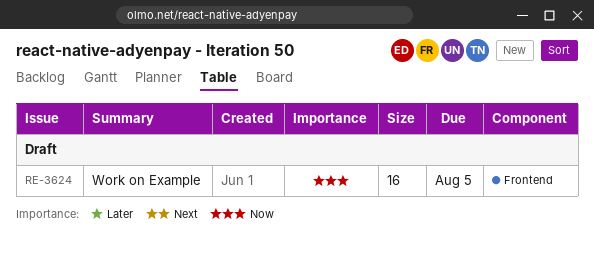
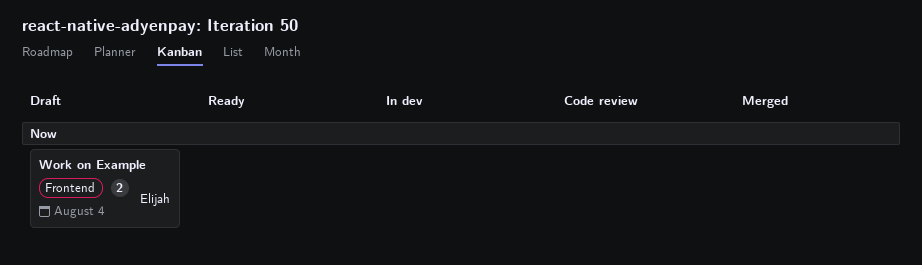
Work on Example, estimate: 16 -> 2
Work on Example, due: Aug 5 -> Aug 4

